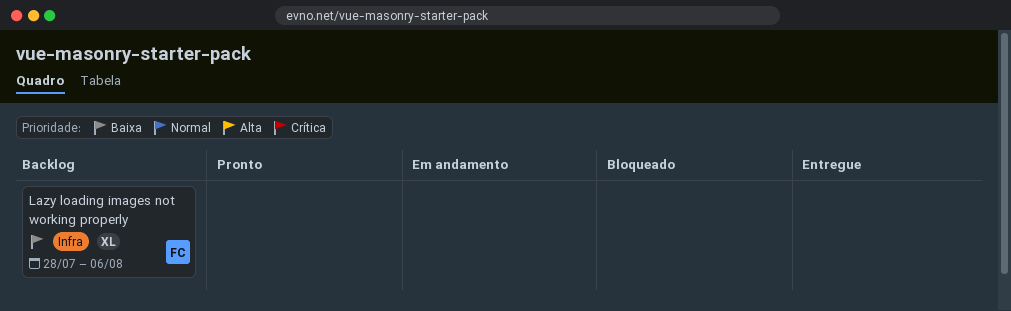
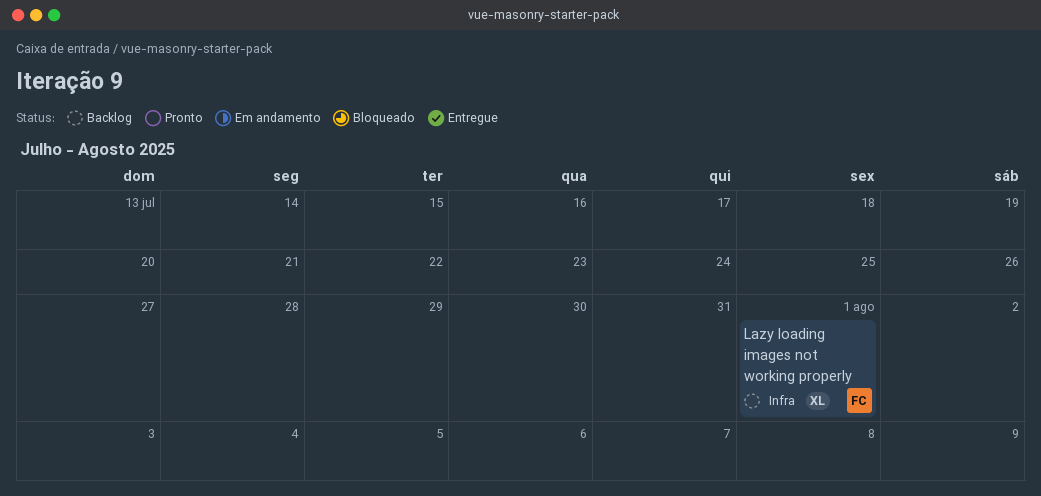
Lazy loading images not working properly, due: Aug 6 -> Aug 1

